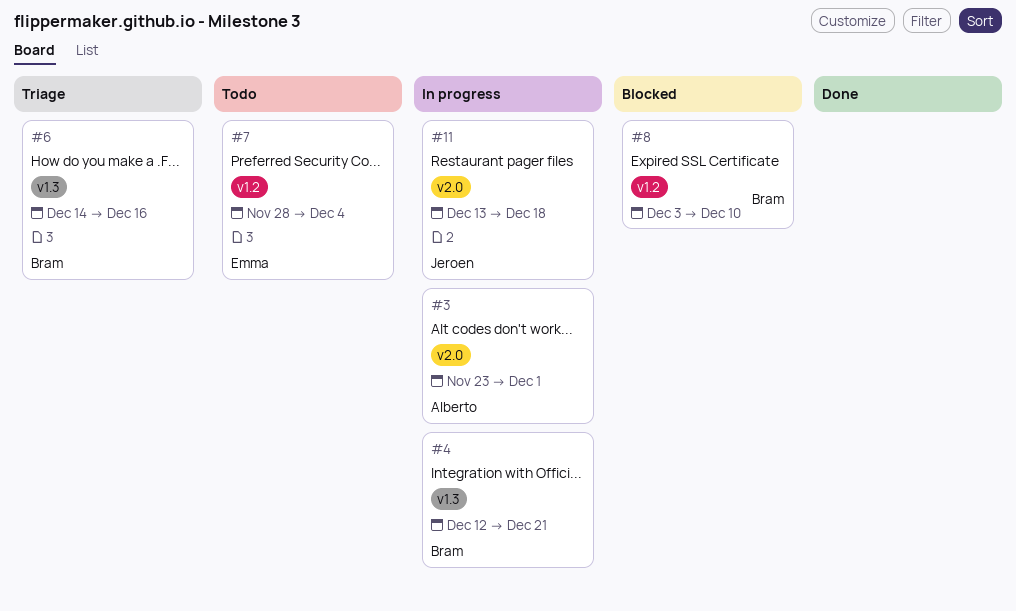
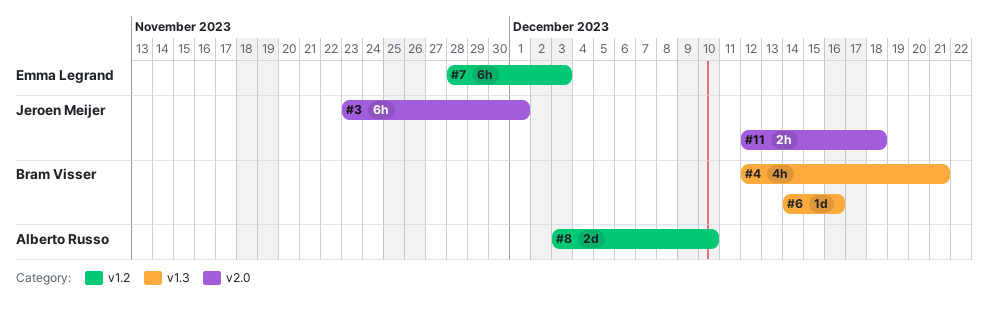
#3, owner: Alberto Russo -> Jeroen Meijer
#7, due: Dec 4 -> Dec 3
#8, owner: Bram Visser -> Alberto Russo
#11, start: Dec 13 -> Dec 12

